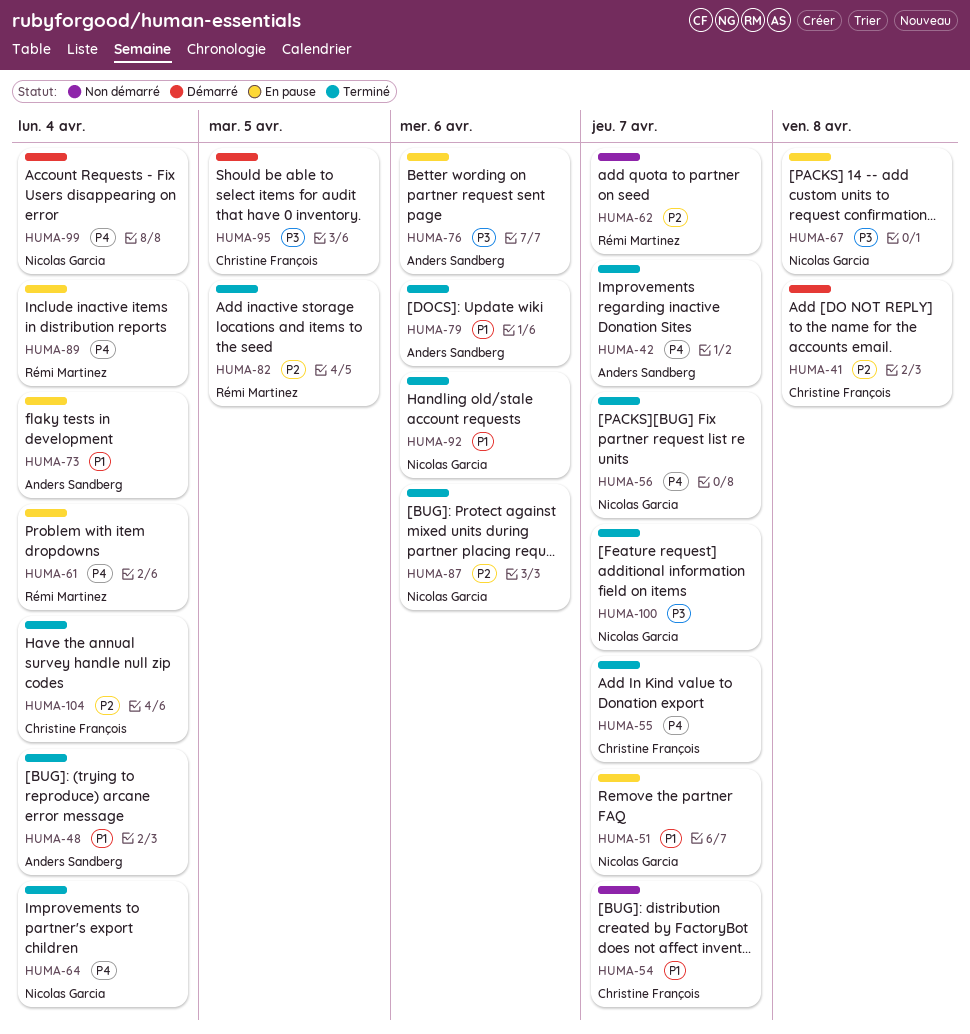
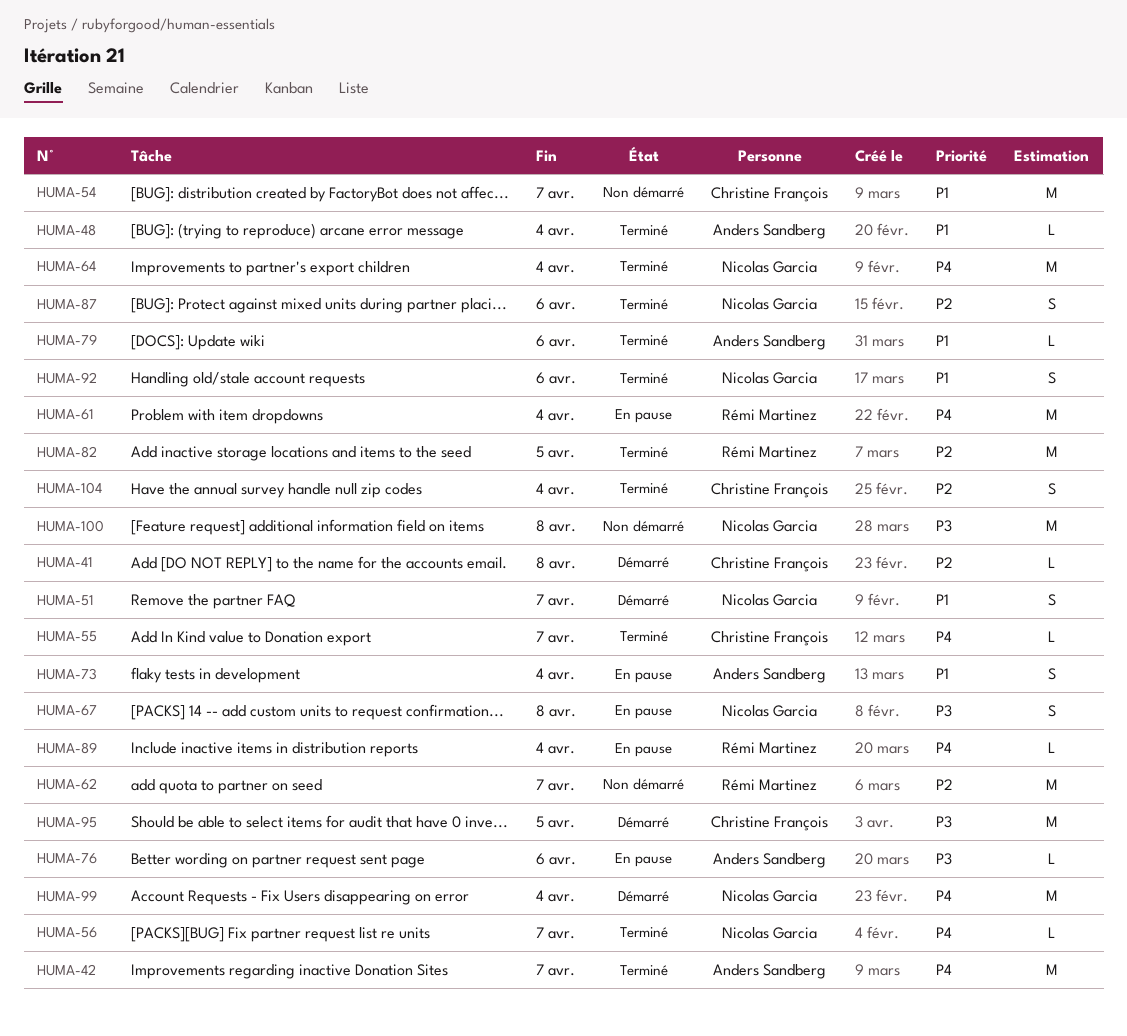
HUMA-51, status: En pause -> Démarré
HUMA-100, status: Terminé -> Non démarré
HUMA-100, due: Apr 7 -> Apr 8

